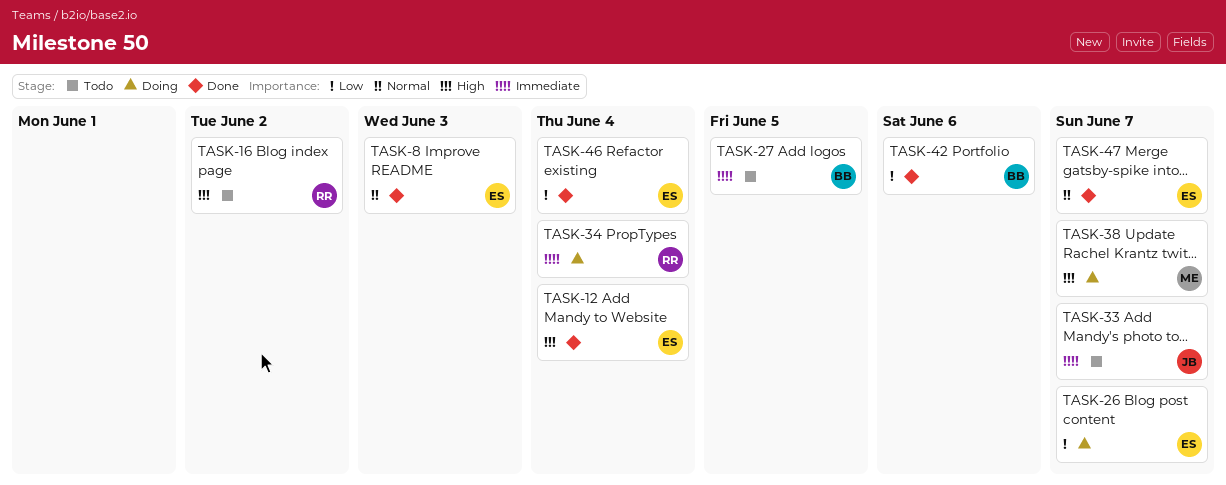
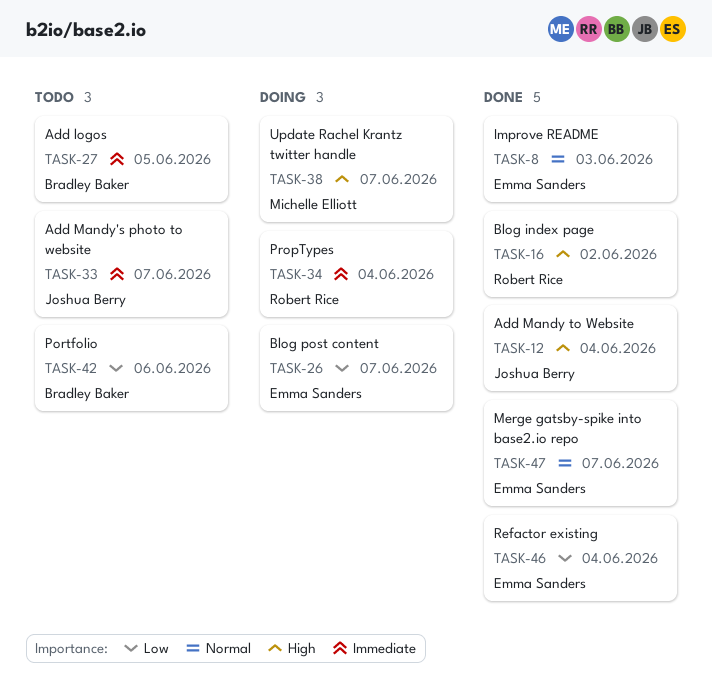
TASK-12, owner: Emma Sanders -> Joshua Berry
TASK-16, status: Todo -> Done
TASK-42, status: Done -> Todo

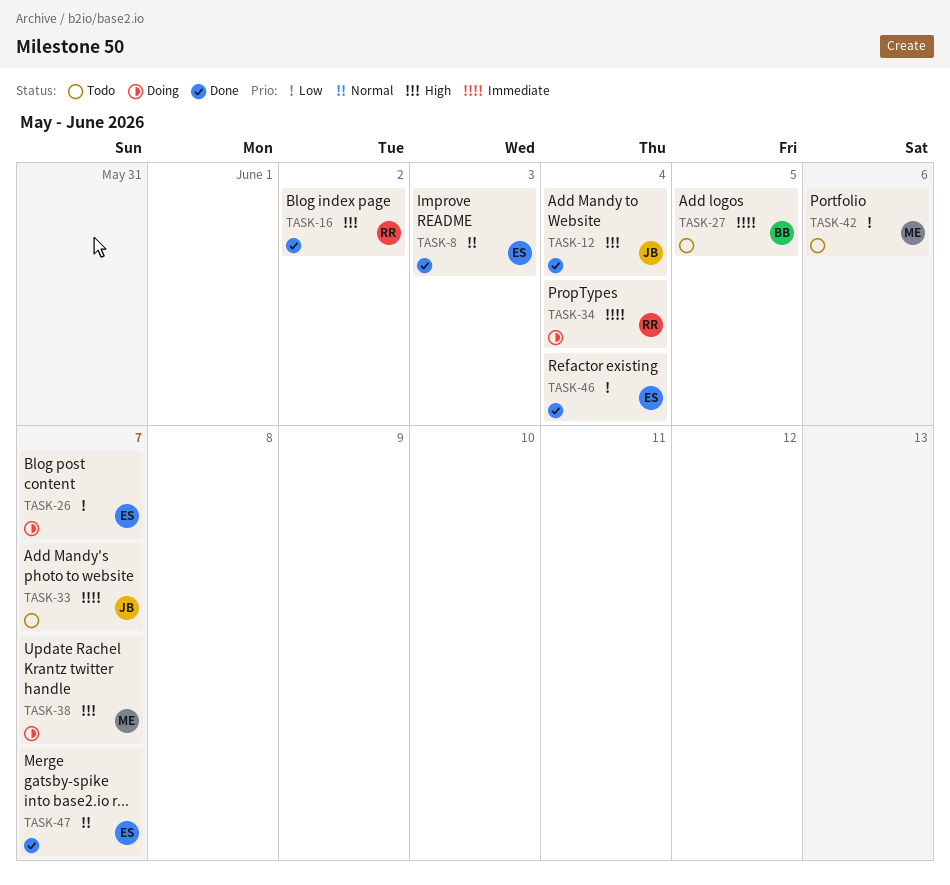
TASK-42, owner: Bradley Baker -> Michelle Elliott

